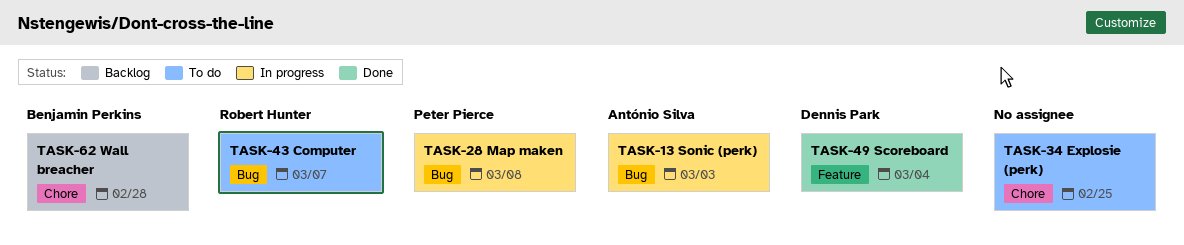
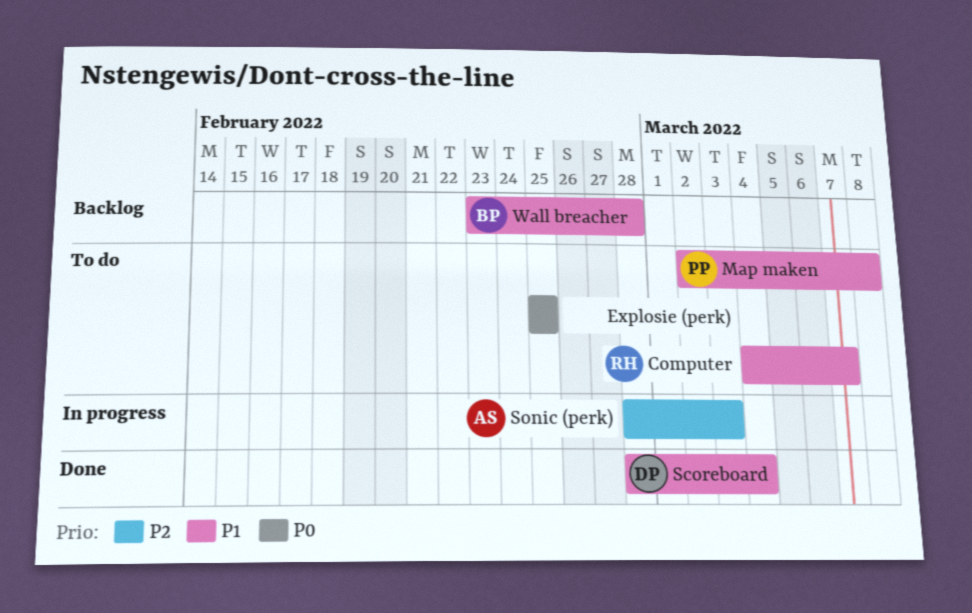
Map maken, status: In progress -> To do

